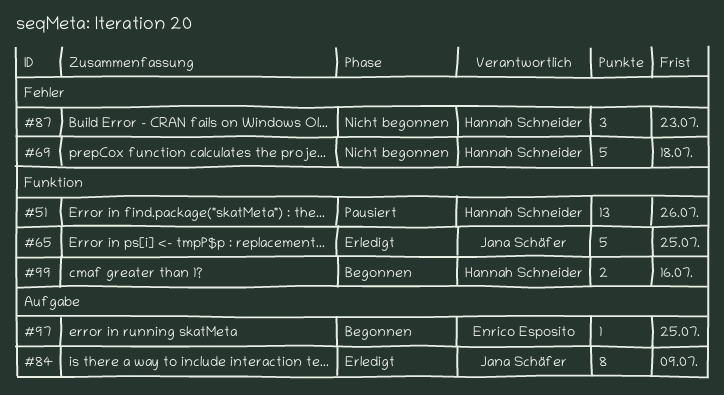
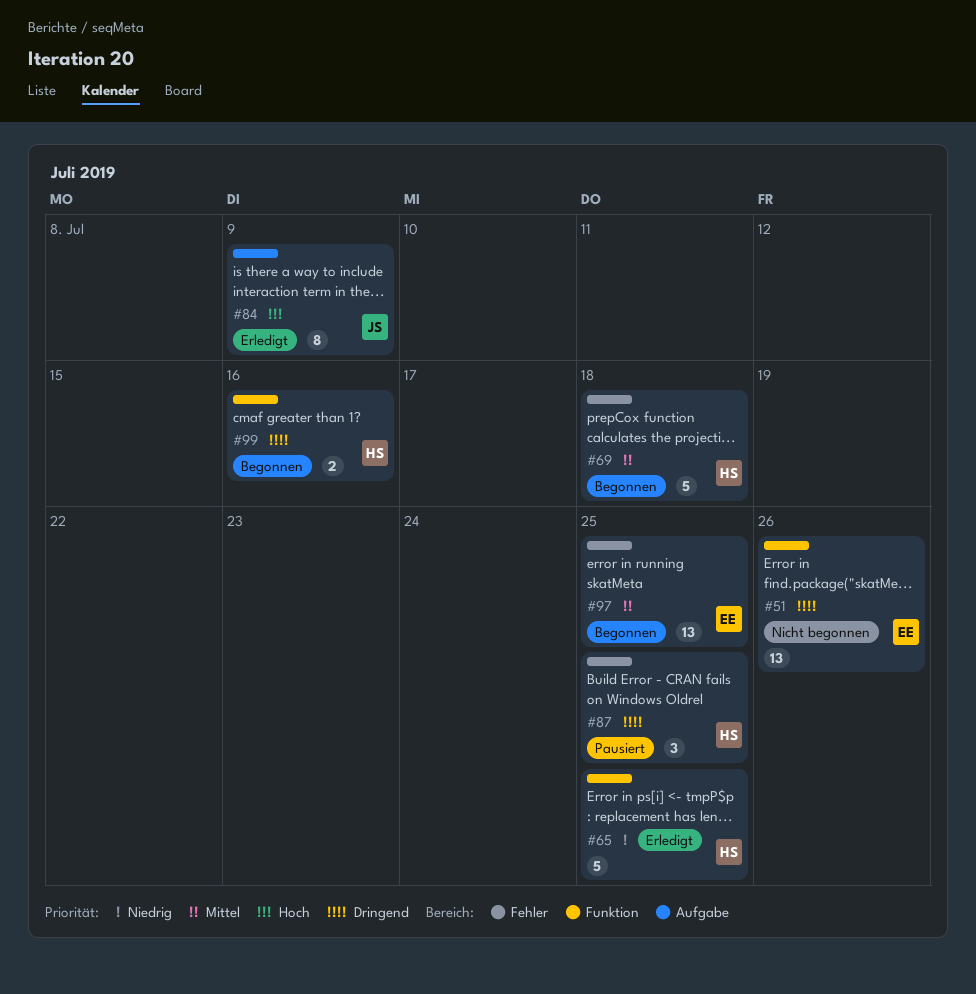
#51, status: Pausiert -> Nicht begonnen
#51, owner: Hannah Schneider -> Enrico Esposito
#65, owner: Jana Schäfer -> Hannah Schneider
#69, status: Nicht begonnen -> Begonnen
#87, status: Nicht begonnen -> Pausiert
#87, due: Jul 23 -> Jul 25
#97, label: Aufgabe -> Fehler
#97, estimate: 1 -> 13

